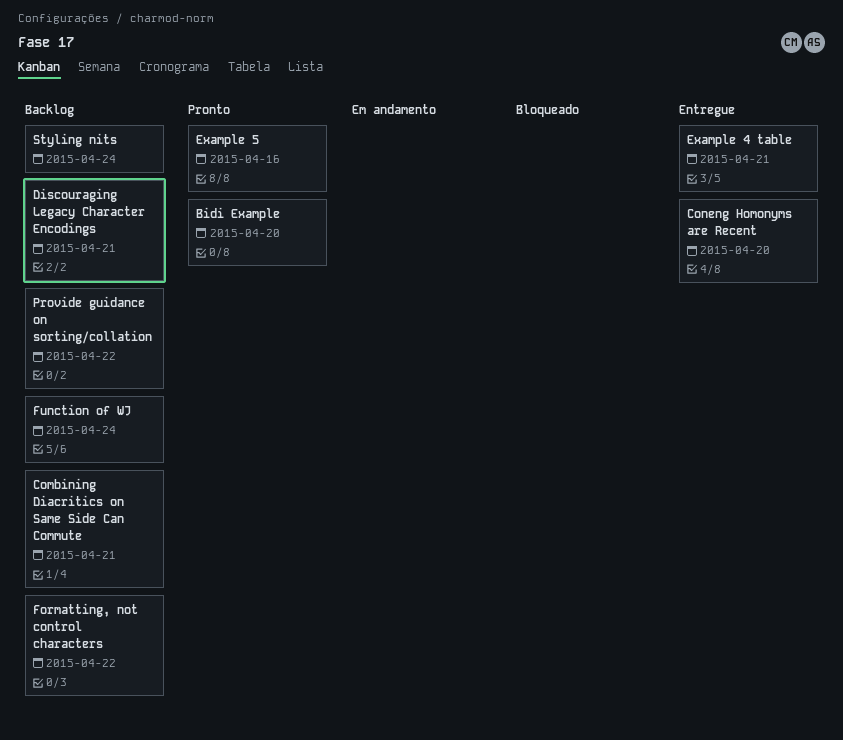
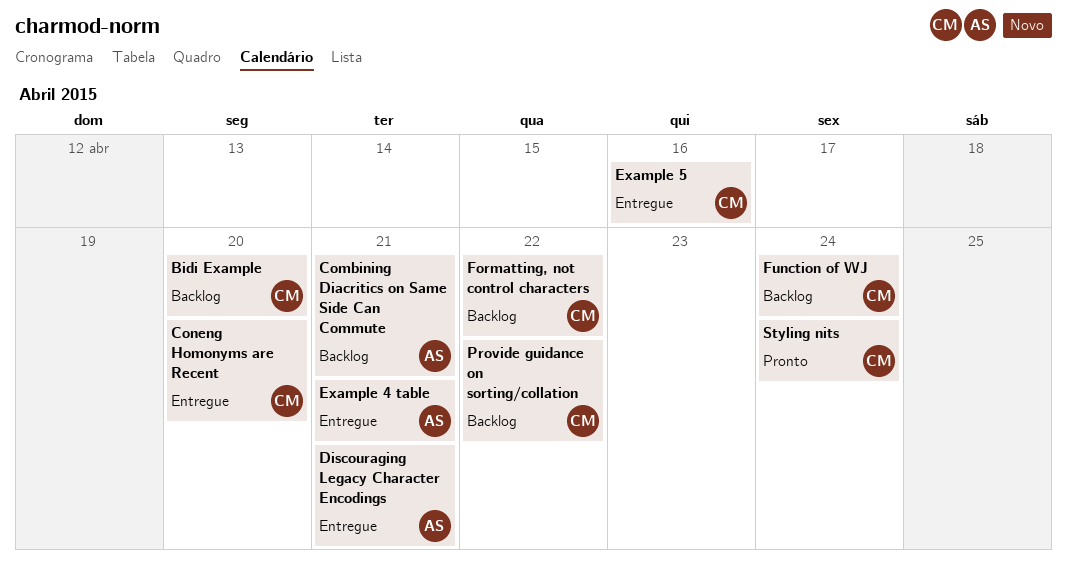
Bidi Example, status: Pronto -> Backlog
Discouraging Legacy Character Encodings, status: Backlog -> Entregue
Example 5, status: Pronto -> Entregue
Styling nits, status: Backlog -> Pronto

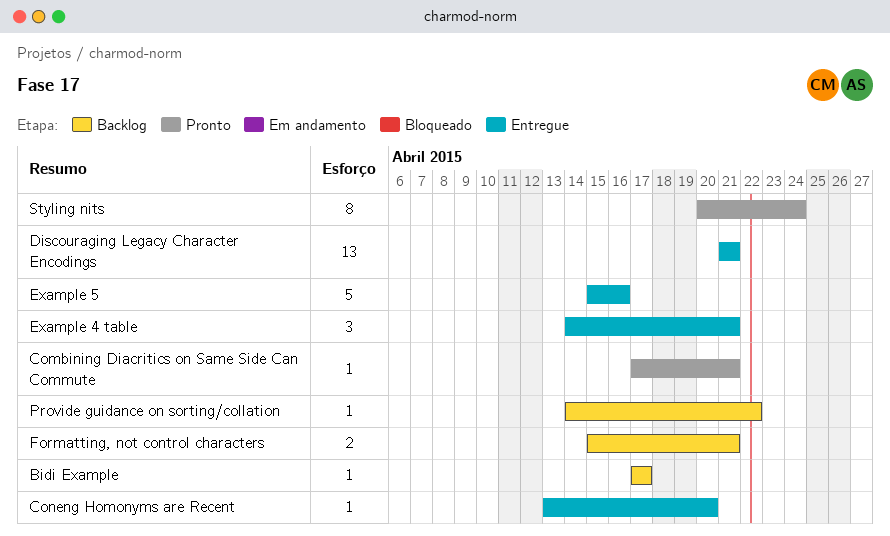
Bidi Example, due: Apr 20 -> Apr 17
Combining Diacritics on Same Side Can Commute, status: Backlog -> Pronto
Formatting, not control characters, due: Apr 22 -> Apr 21
Function of WJ: present -> none

